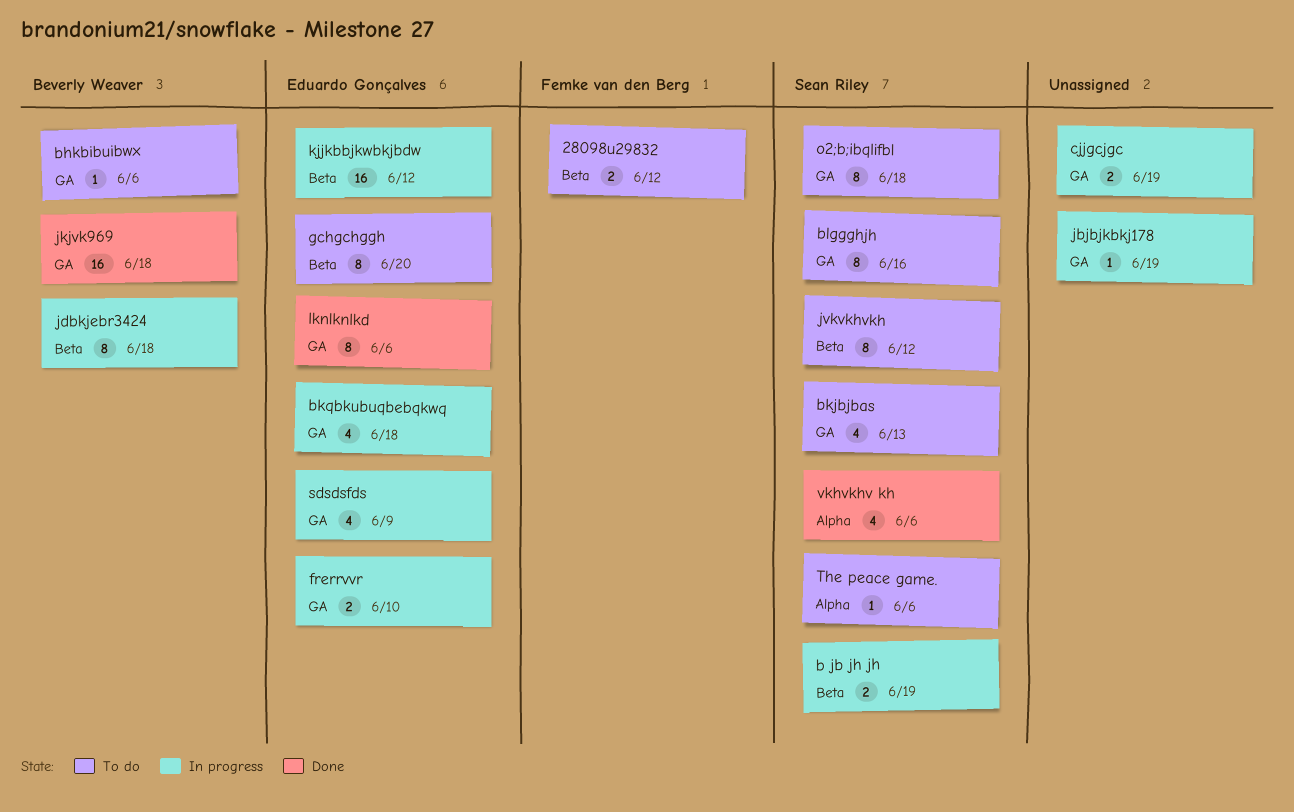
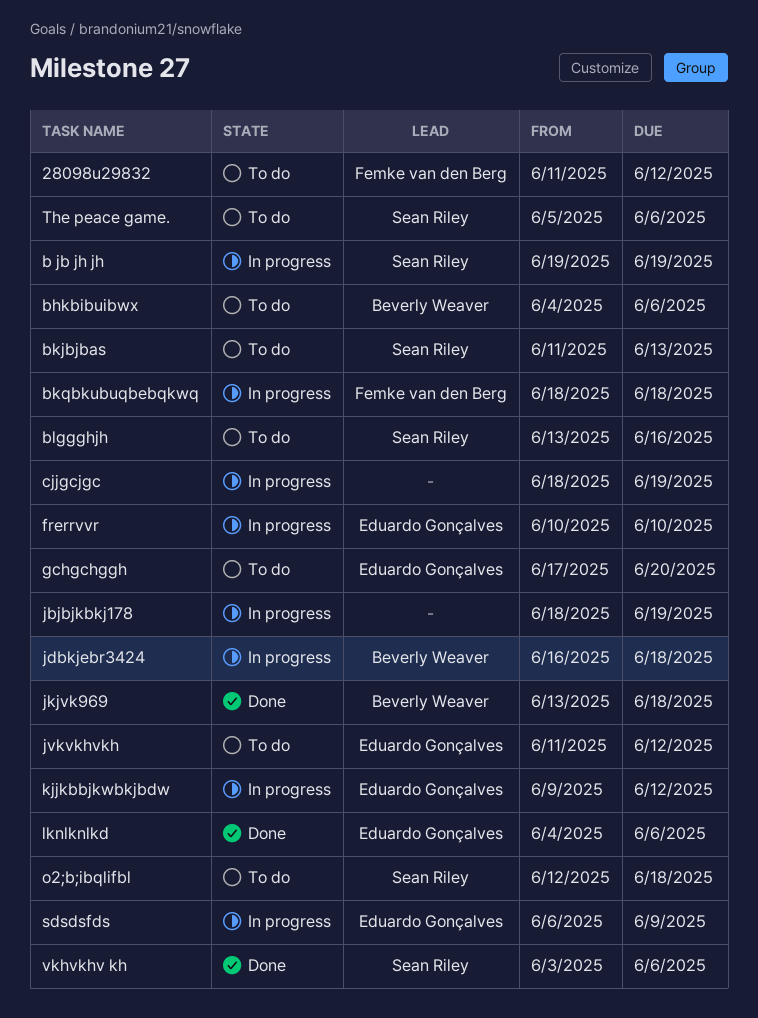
bkqbkubuqbebqkwq, owner: Eduardo Gonçalves -> Femke van den Berg
jvkvkhvkh, owner: Sean Riley -> Eduardo Gonçalves

